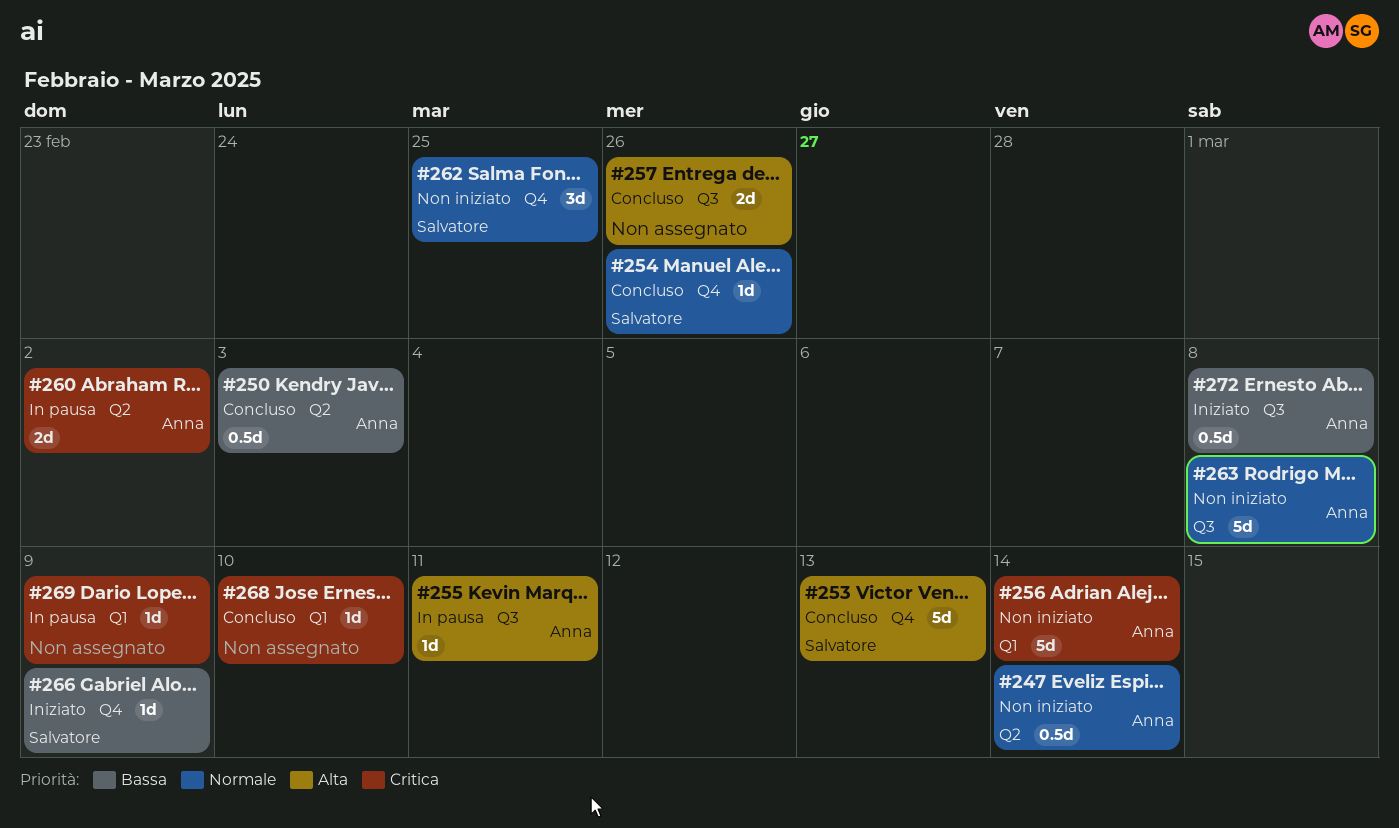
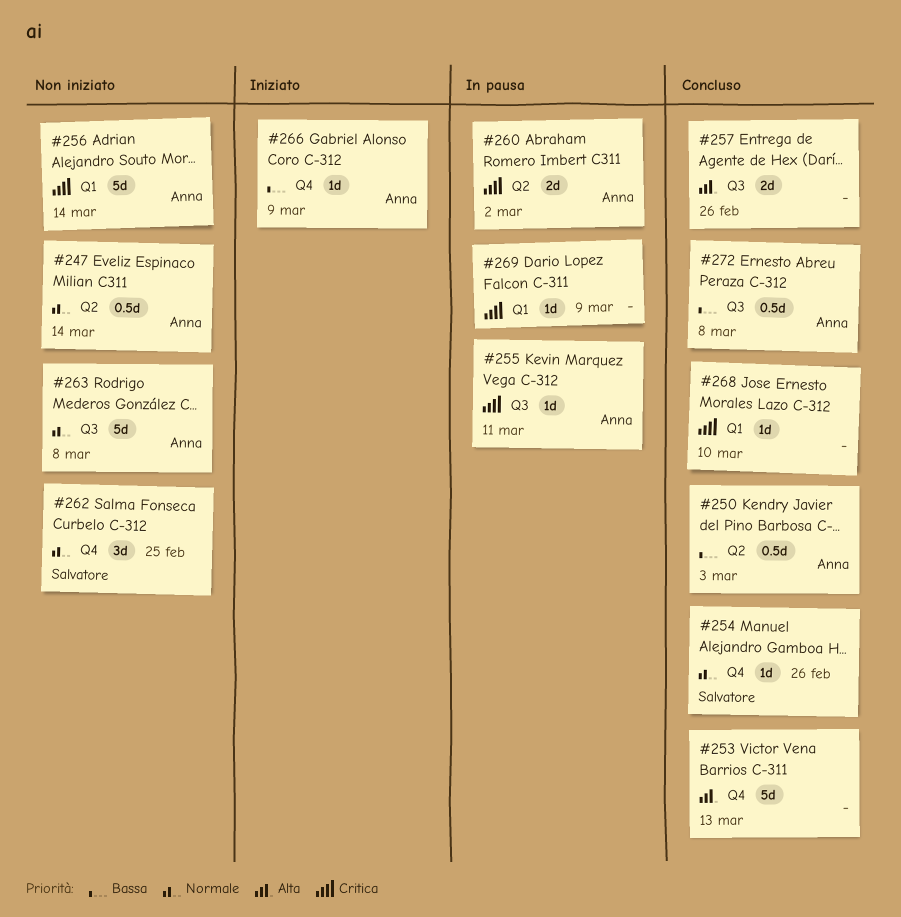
#253, owner: Salvatore -> none
#255, priority: Alta -> Critica
#266, owner: Salvatore -> Anna
#272, status: Iniziato -> Concluso

